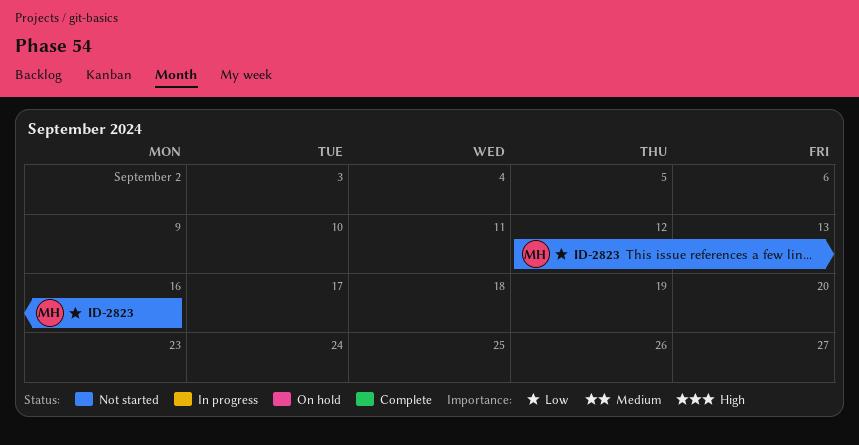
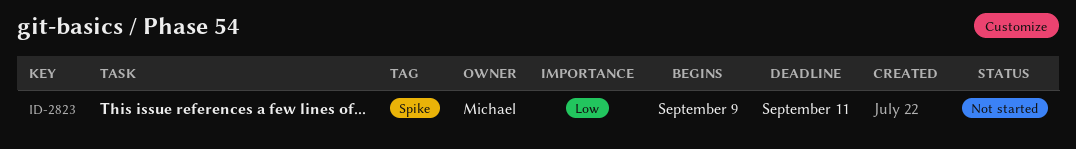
ID-2823, start: Sep 12 -> Sep 9
ID-2823, due: Sep 16 -> Sep 11

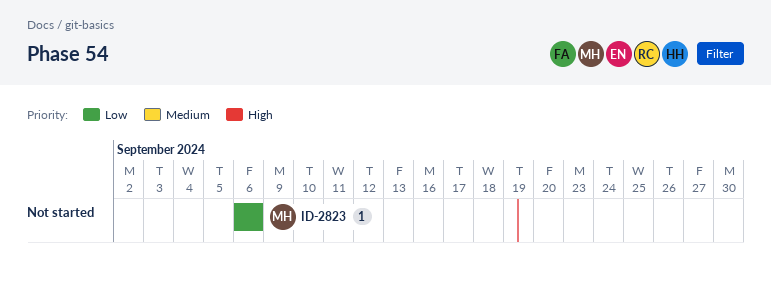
ID-2823, start: Sep 9 -> Sep 6
ID-2823, due: Sep 11 -> Sep 6

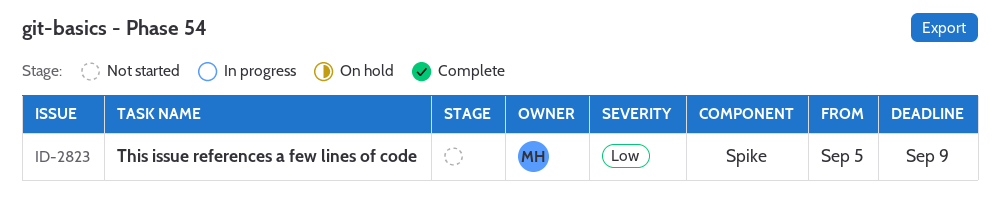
ID-2823, start: Sep 6 -> Sep 5
ID-2823, due: Sep 6 -> Sep 9

